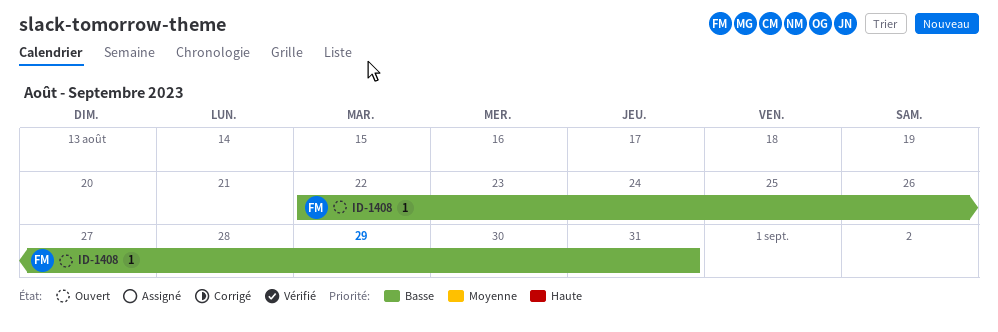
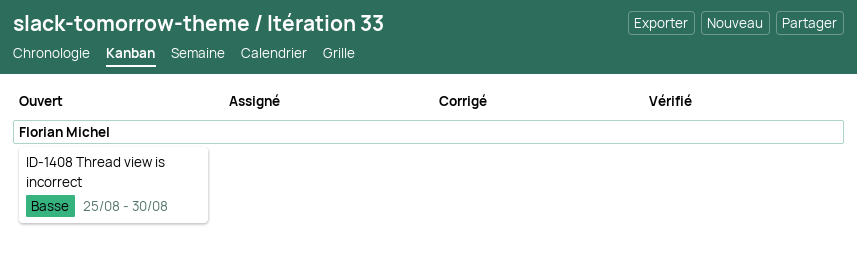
ID-1408, start: Aug 22 -> Aug 25
ID-1408, due: Aug 31 -> Aug 30

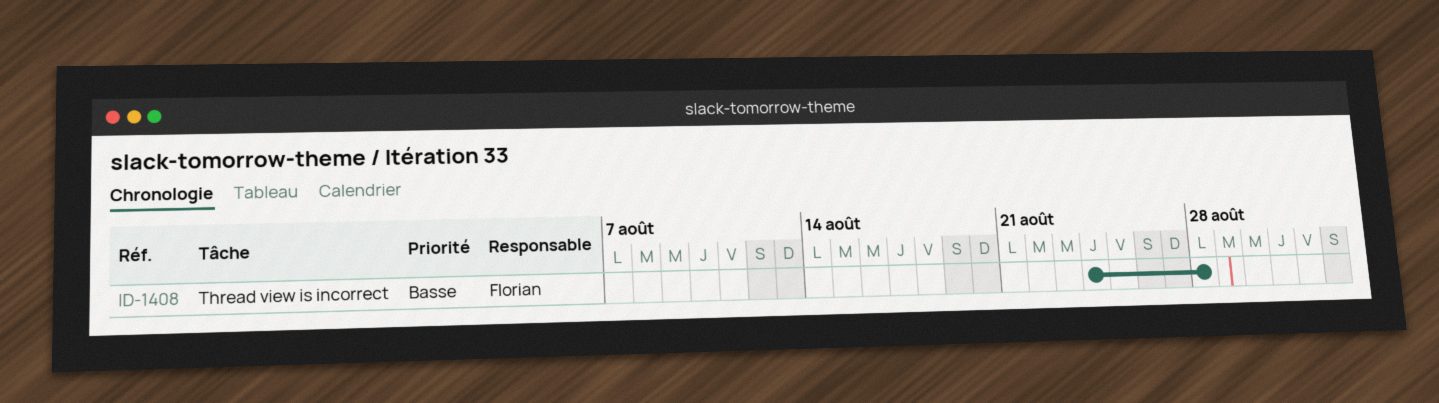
ID-1408, start: Aug 25 -> Aug 24
ID-1408, due: Aug 30 -> Aug 28

